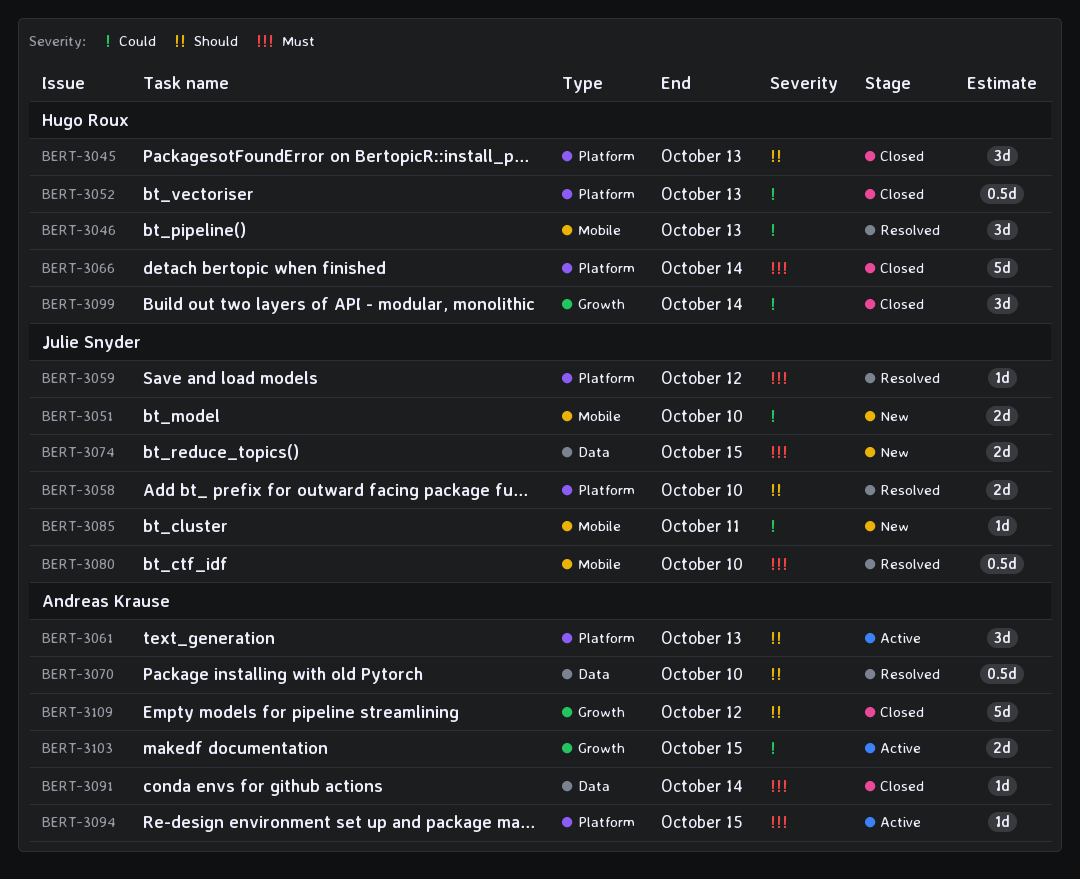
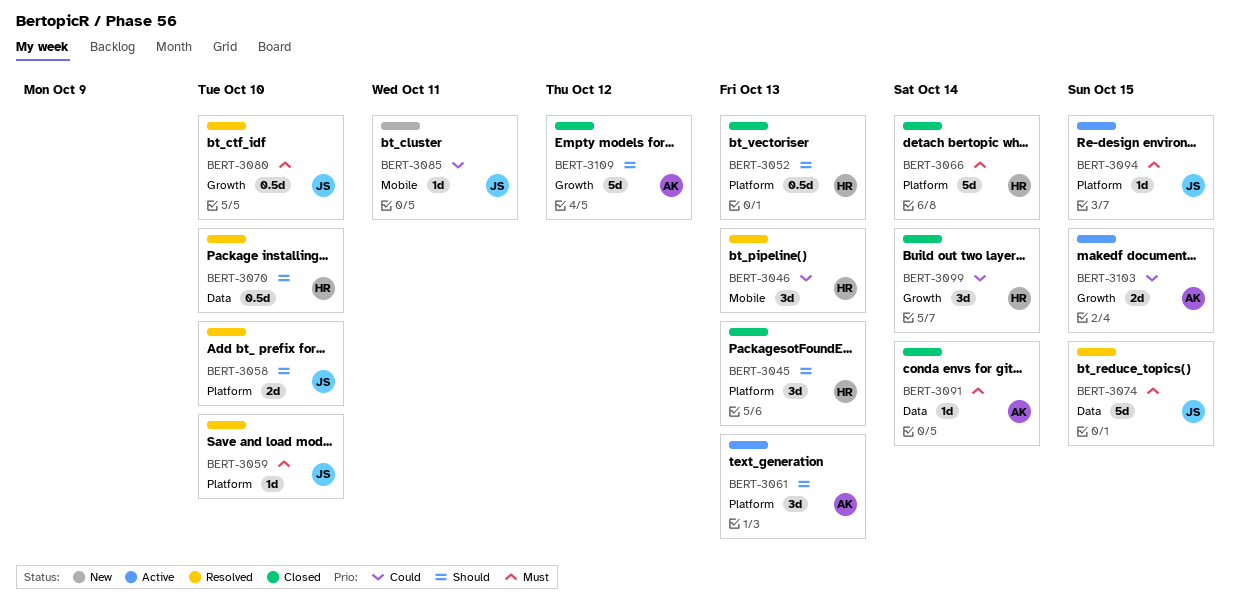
BERT-3051: present -> none
BERT-3052, priority: Could -> Should
BERT-3059, due: Oct 12 -> Oct 10
BERT-3070, owner: Andreas Krause -> Hugo Roux
BERT-3074, status: New -> Resolved
BERT-3074, estimate: 2d -> 5d
BERT-3080, label: Mobile -> Growth
BERT-3094, owner: Andreas Krause -> Julie Snyder

